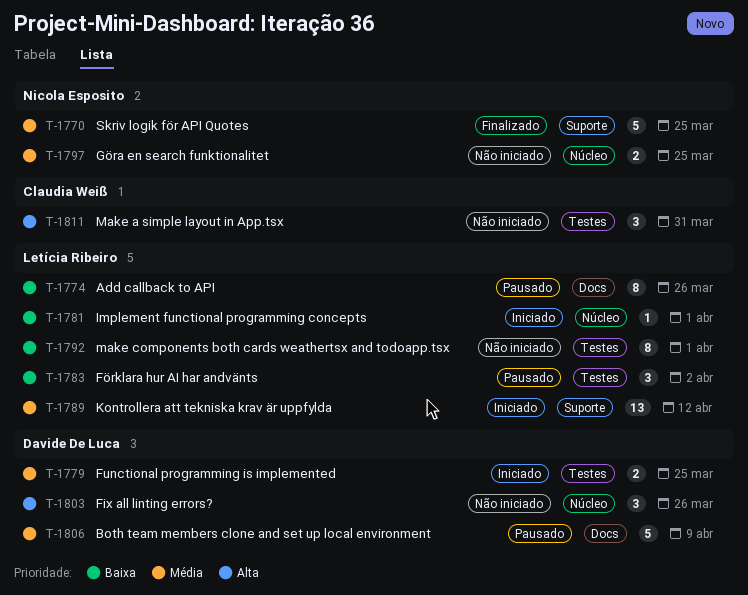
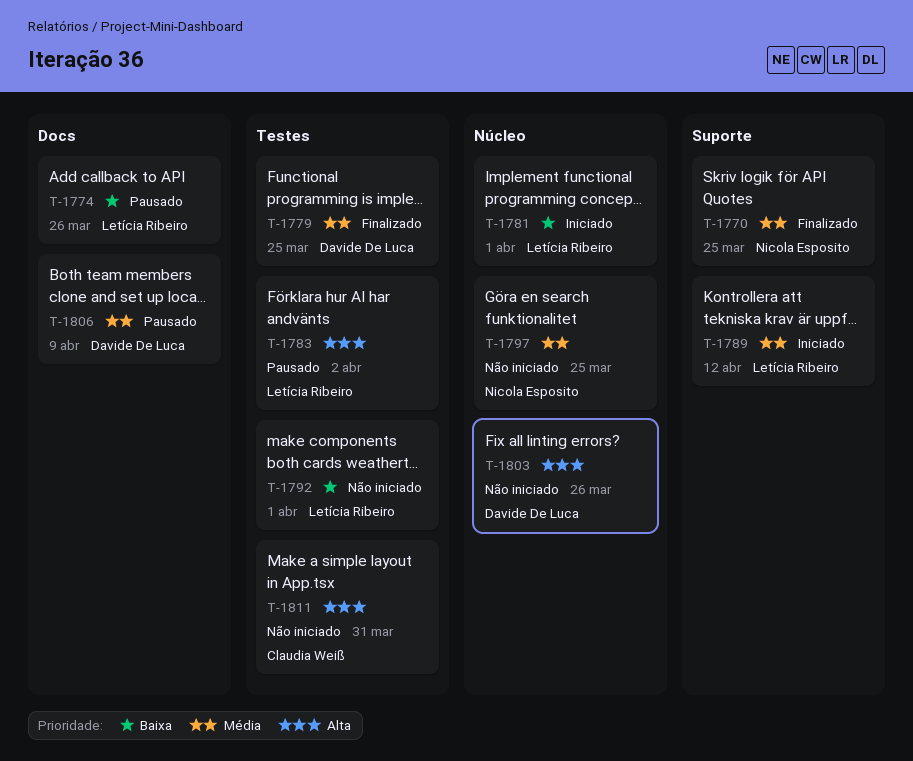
T-1779, status: Iniciado -> Finalizado
T-1783, priority: Baixa -> Alta

